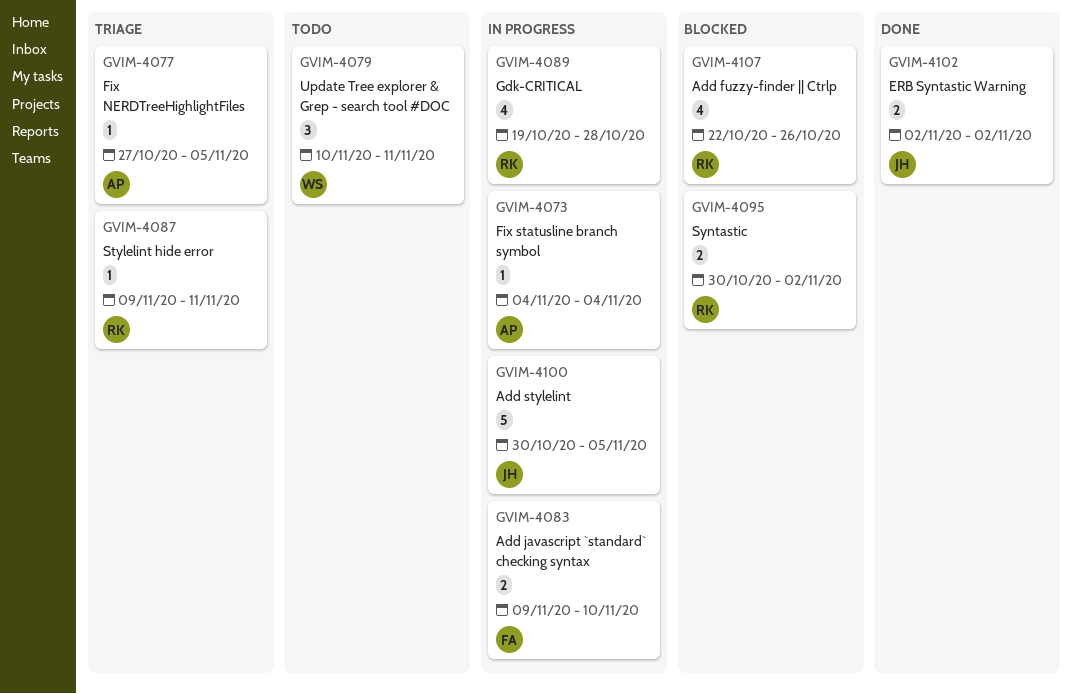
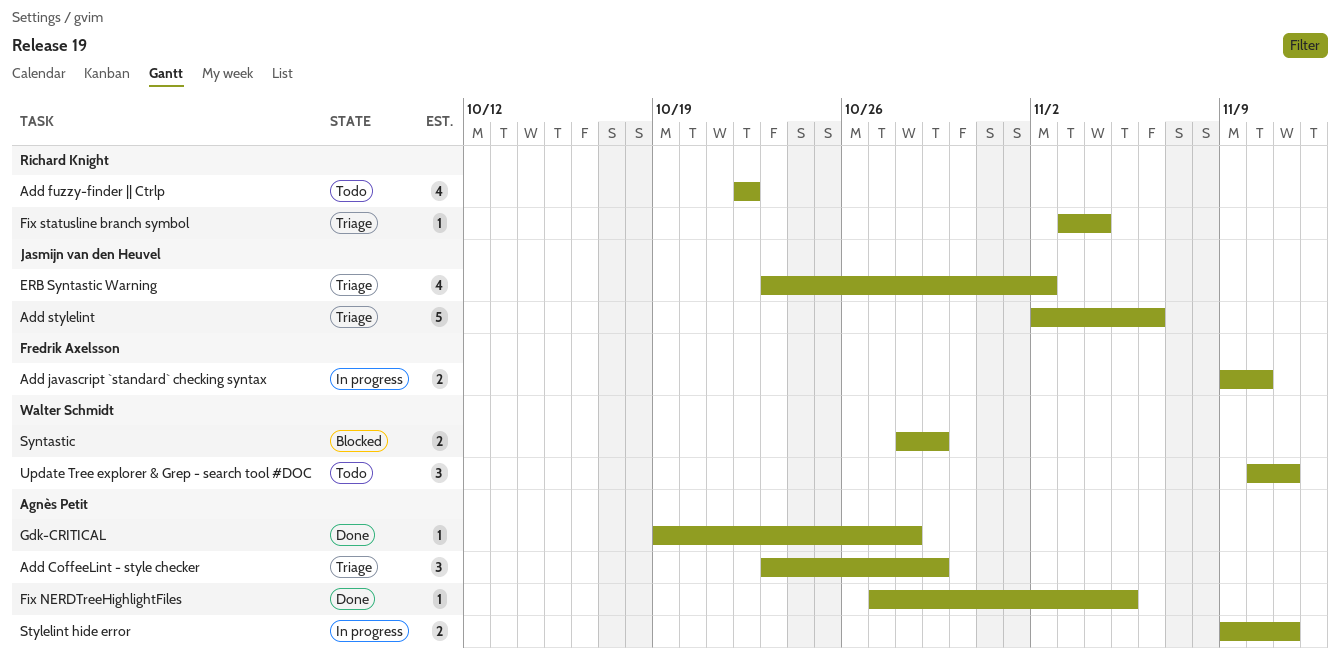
Add CoffeeLint - style checker: none -> present
Add fuzzy-finder || Ctrlp, status: Blocked -> Todo
Add fuzzy-finder || Ctrlp, due: Oct 26 -> Oct 22
Add stylelint, status: In progress -> Triage
Add stylelint, start: Oct 30 -> Nov 2
Add stylelint, due: Nov 5 -> Nov 6
ERB Syntastic Warning, status: Done -> Triage
ERB Syntastic Warning, estimate: 2 -> 4
ERB Syntastic Warning, start: Nov 2 -> Oct 23
Fix NERDTreeHighlightFiles, status: Triage -> Done
Fix statusline branch symbol, status: In progress -> Triage
Fix statusline branch symbol, owner: Agnès Petit -> Richard Knight
Fix statusline branch symbol, start: Nov 4 -> Nov 3
Gdk-CRITICAL, status: In progress -> Done
Gdk-CRITICAL, owner: Richard Knight -> Agnès Petit
Gdk-CRITICAL, estimate: 4 -> 1
Stylelint hide error, status: Triage -> In progress
Stylelint hide error, owner: Richard Knight -> Agnès Petit
Stylelint hide error, estimate: 1 -> 2
Syntastic, owner: Richard Knight -> Walter Schmidt
Syntastic, start: Oct 30 -> Oct 28
Syntastic, due: Nov 2 -> Oct 29

